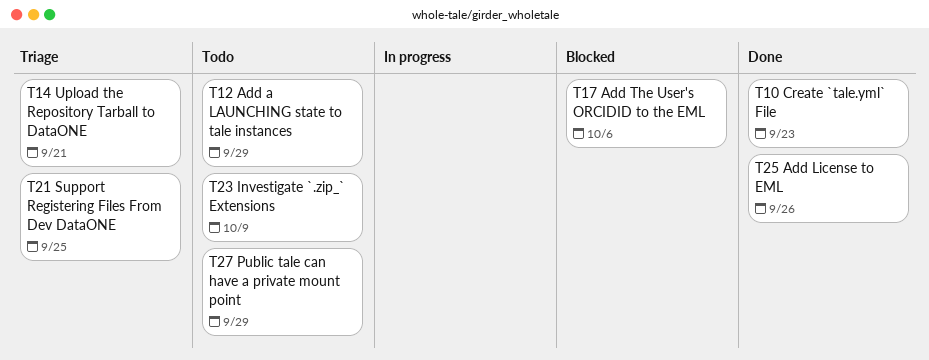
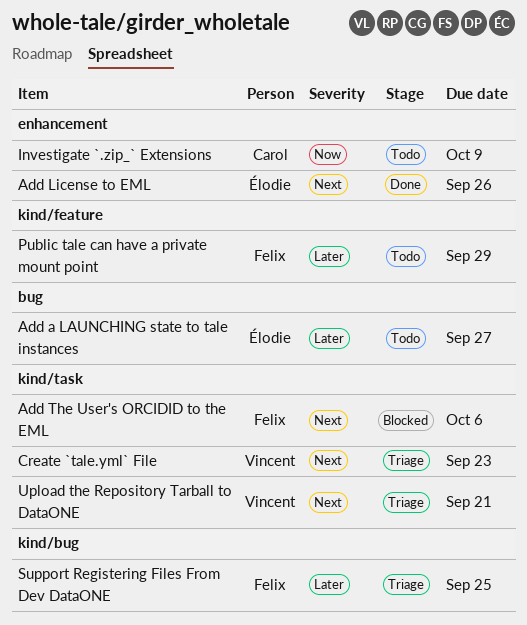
Add a LAUNCHING state to tale instances, due: Sep 29 -> Sep 27
Create `tale.yml` File, status: Done -> Triage

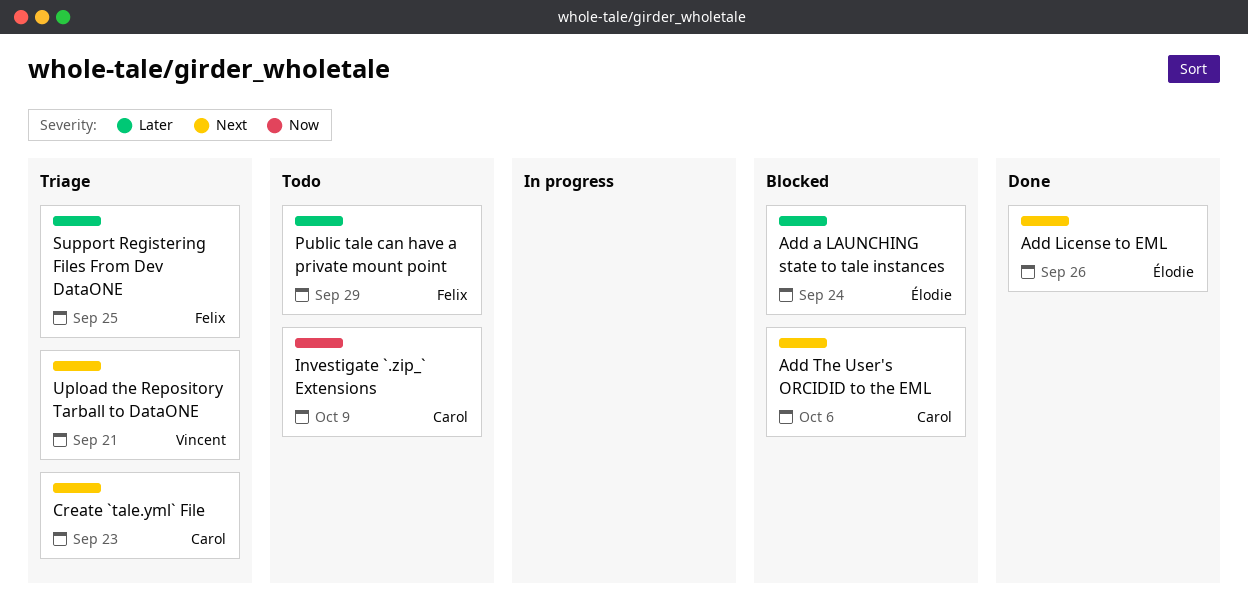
Add a LAUNCHING state to tale instances, status: Todo -> Blocked
Add a LAUNCHING state to tale instances, due: Sep 27 -> Sep 24
Add The User's ORCIDID to the EML, owner: Felix -> Carol
Create `tale.yml` File, owner: Vincent -> Carol

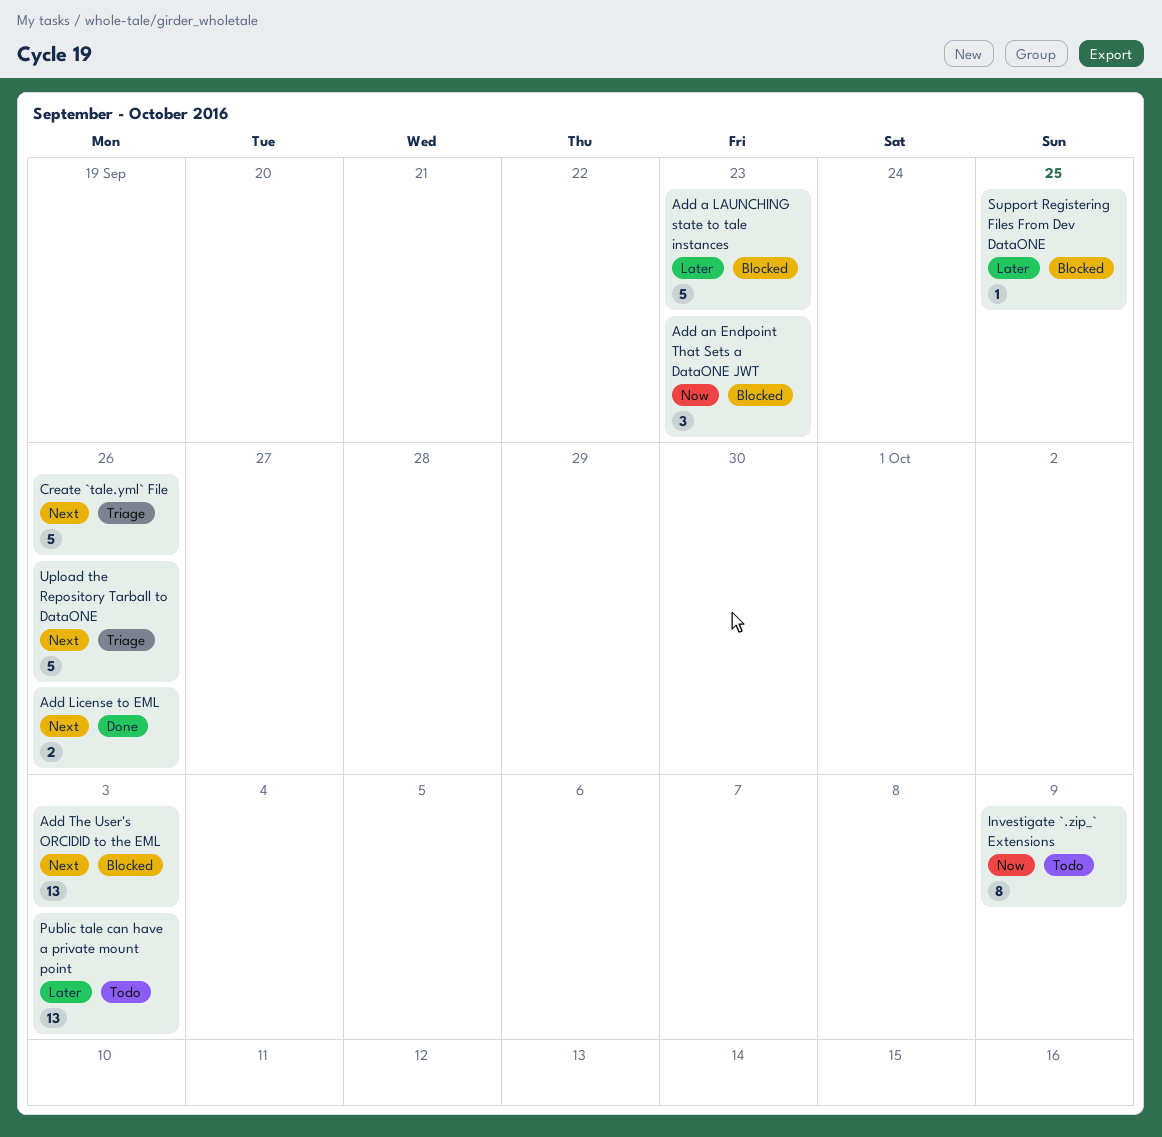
Add a LAUNCHING state to tale instances, due: Sep 24 -> Sep 23
Add an Endpoint That Sets a DataONE JWT: none -> present
Add The User's ORCIDID to the EML, due: Oct 6 -> Oct 3
Create `tale.yml` File, due: Sep 23 -> Sep 26
Public tale can have a private mount point, due: Sep 29 -> Oct 3
Support Registering Files From Dev DataONE, status: Triage -> Blocked
Upload the Repository Tarball to DataONE, due: Sep 21 -> Sep 26

